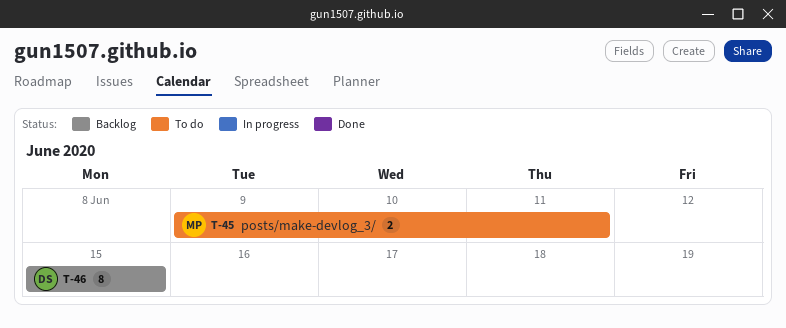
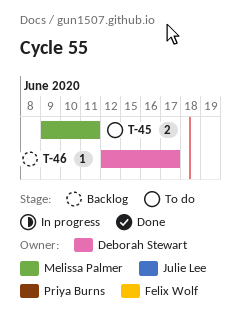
T-46, estimate: 8 -> 1
T-46, start: Jun 15 -> Jun 12
T-46, due: Jun 15 -> Jun 17

